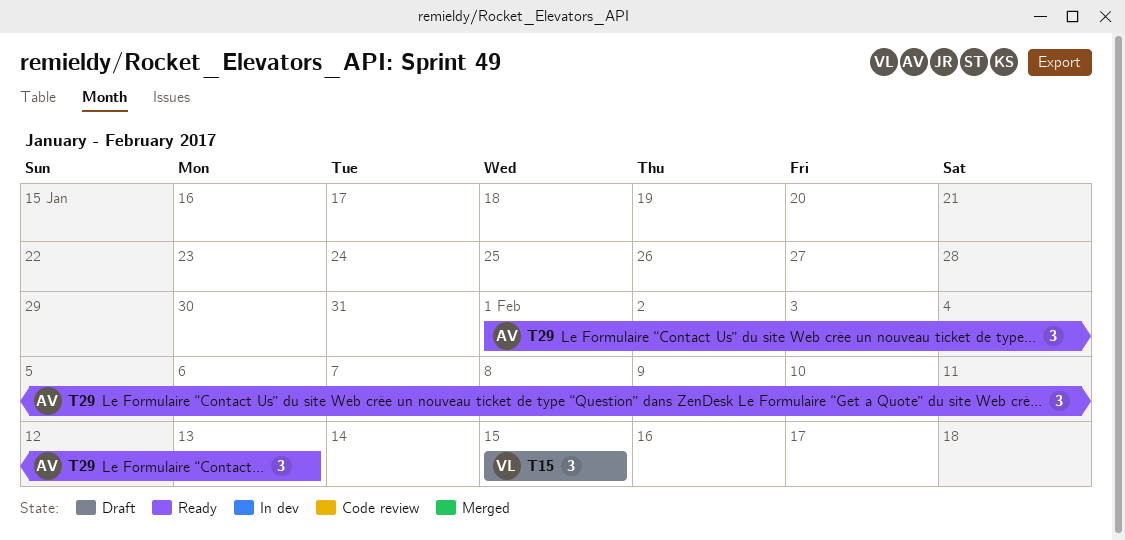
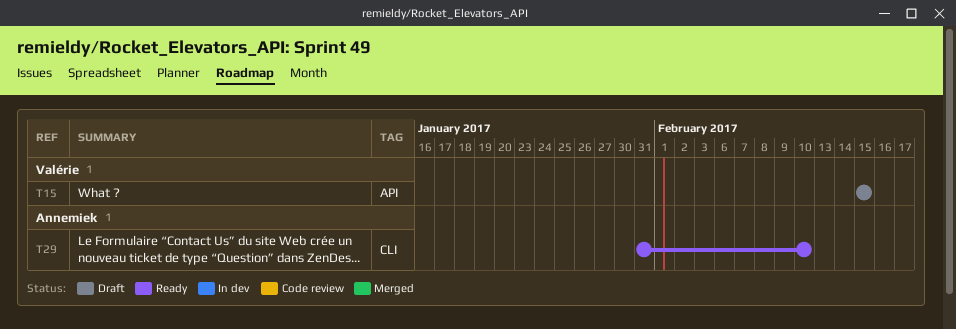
T29, start: Feb 1 -> Jan 31
T29, due: Feb 13 -> Feb 10

